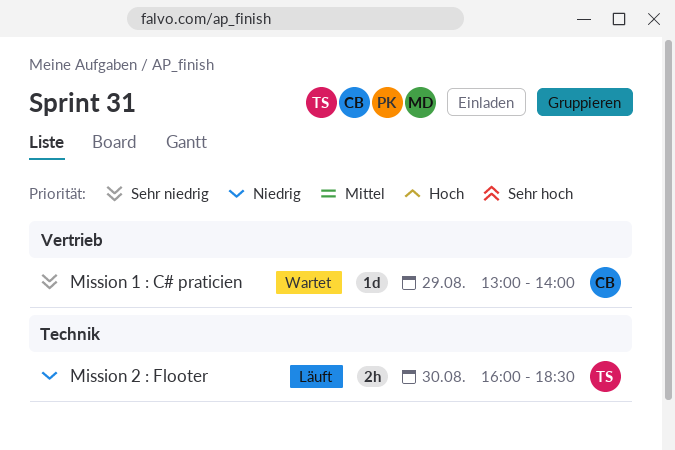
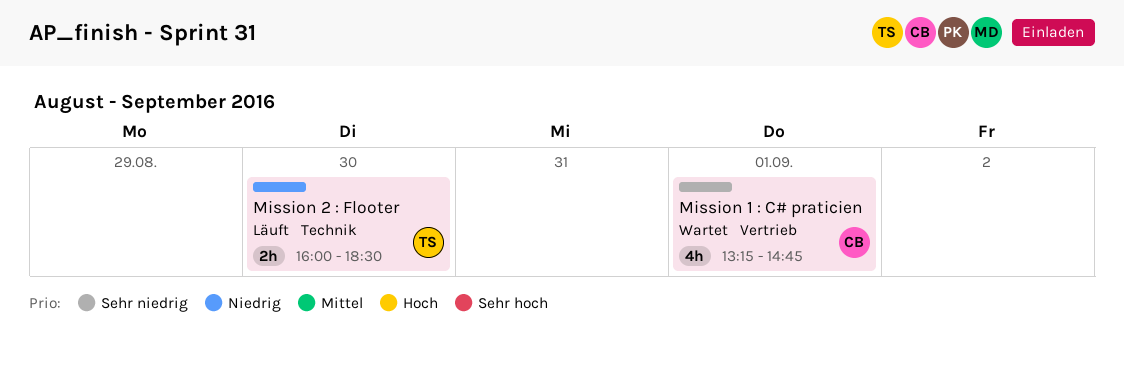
Mission 1 : C# praticien, estimate: 1d -> 4h
Mission 1 : C# praticien, day: Aug 29 -> Sep 1
Mission 1 : C# praticien, begins: 13:00 -> 13:15
Mission 1 : C# praticien, ends: 14:00 -> 14:45

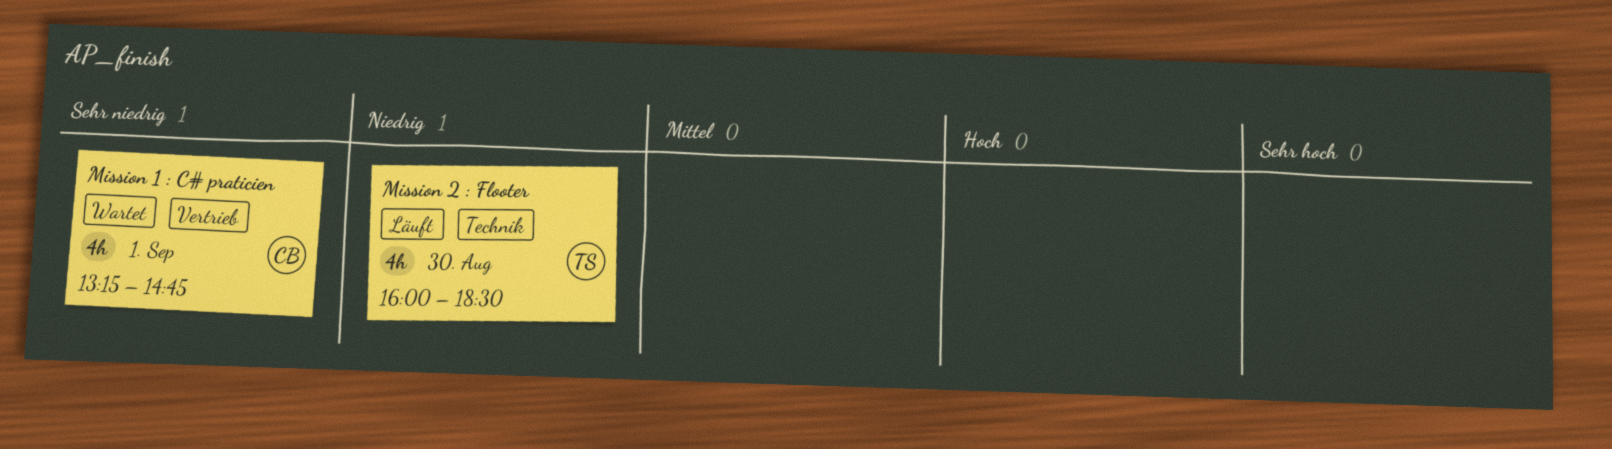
Mission 2 : Flooter, estimate: 2h -> 4h

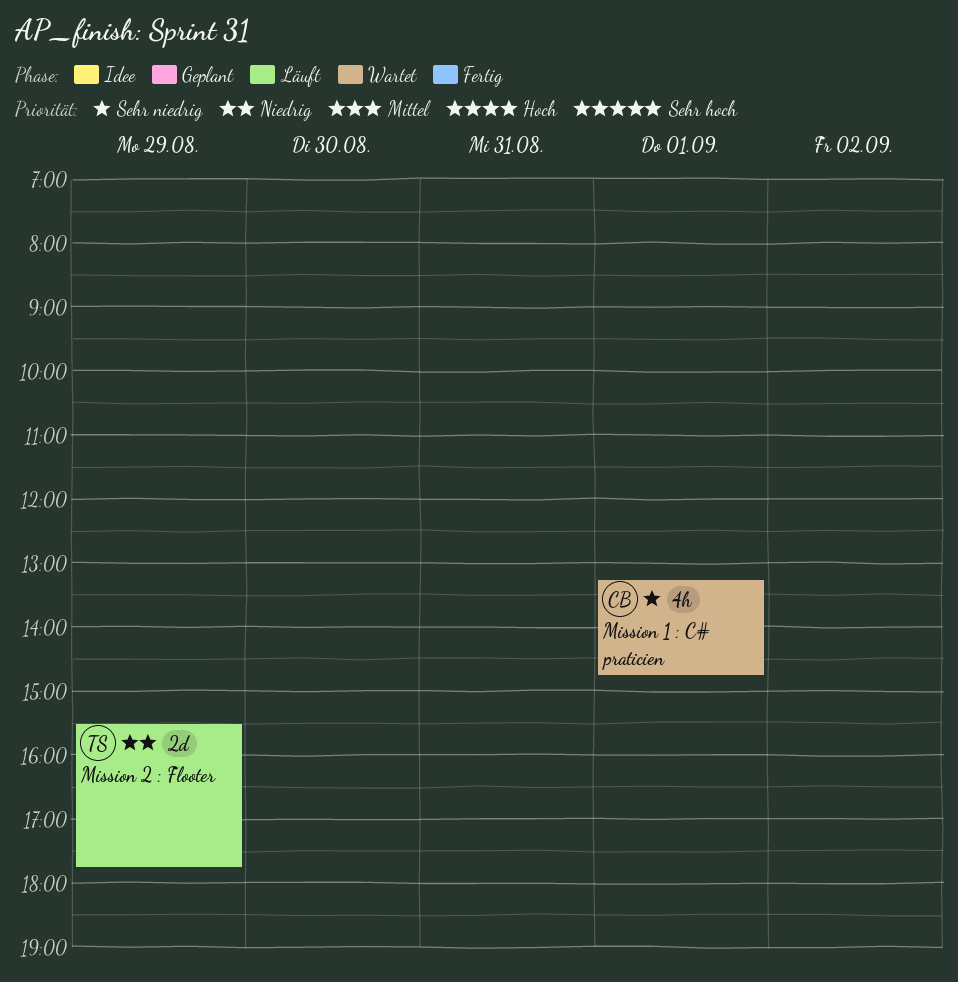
Mission 2 : Flooter, estimate: 4h -> 2d
Mission 2 : Flooter, day: Aug 30 -> Aug 29
Mission 2 : Flooter, begins: 16:00 -> 15:30
Mission 2 : Flooter, ends: 18:30 -> 17:45

